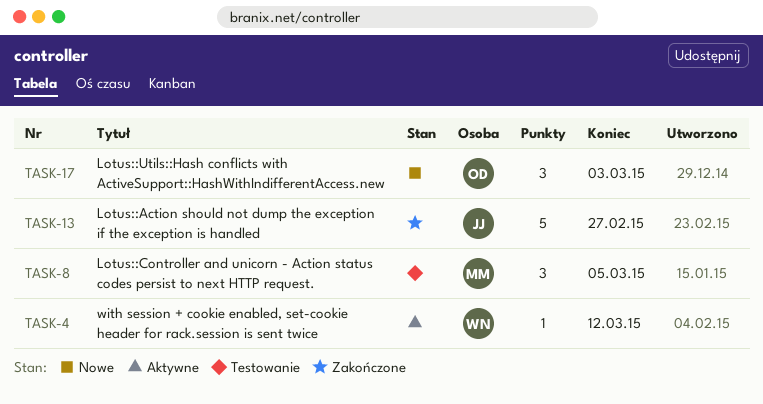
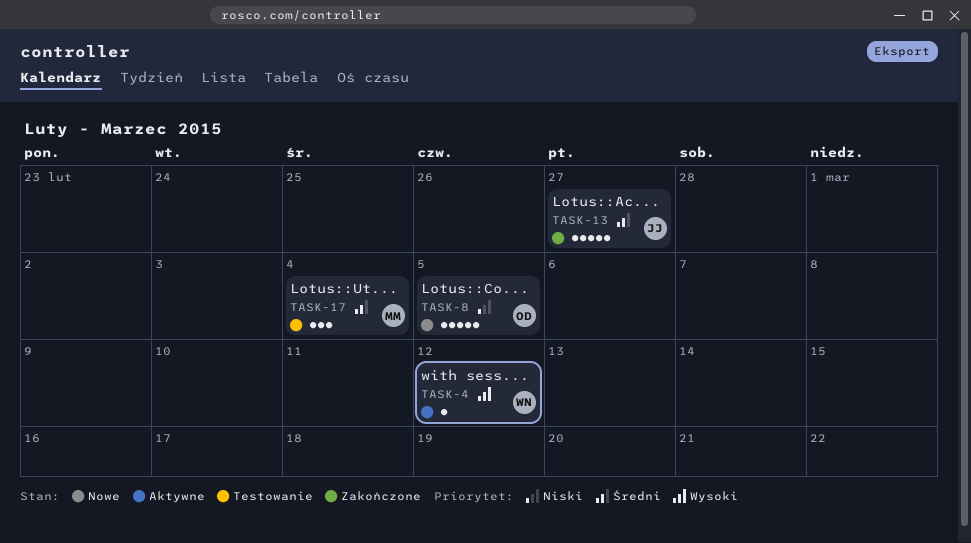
TASK-8, status: Testowanie -> Nowe
TASK-8, owner: MM -> OD
TASK-8, estimate: 3 -> 5
TASK-17, status: Nowe -> Testowanie
TASK-17, owner: OD -> MM
TASK-17, due: Mar 3 -> Mar 4

